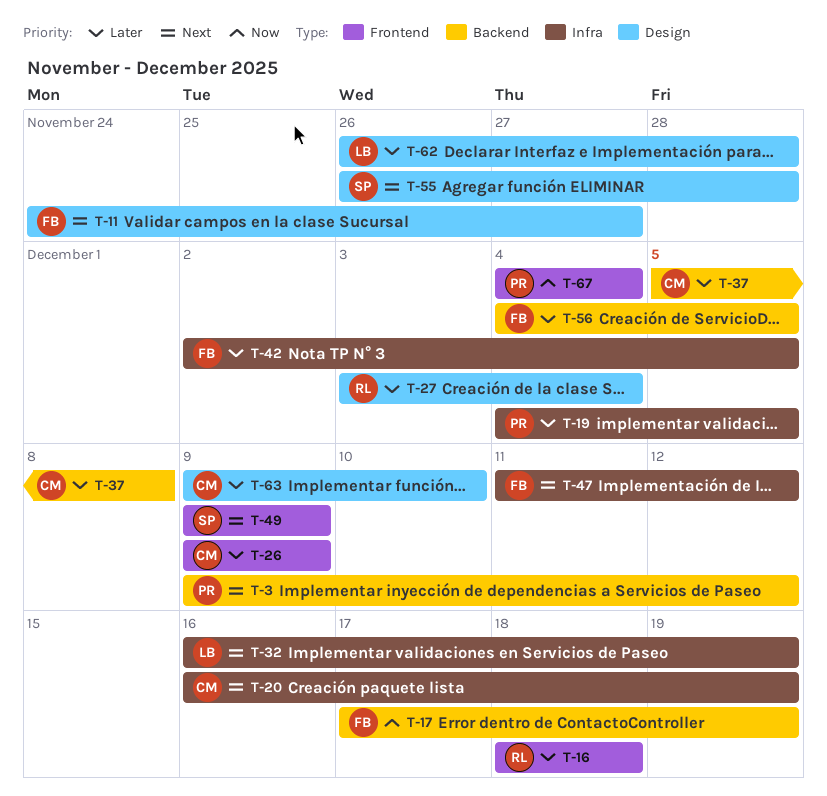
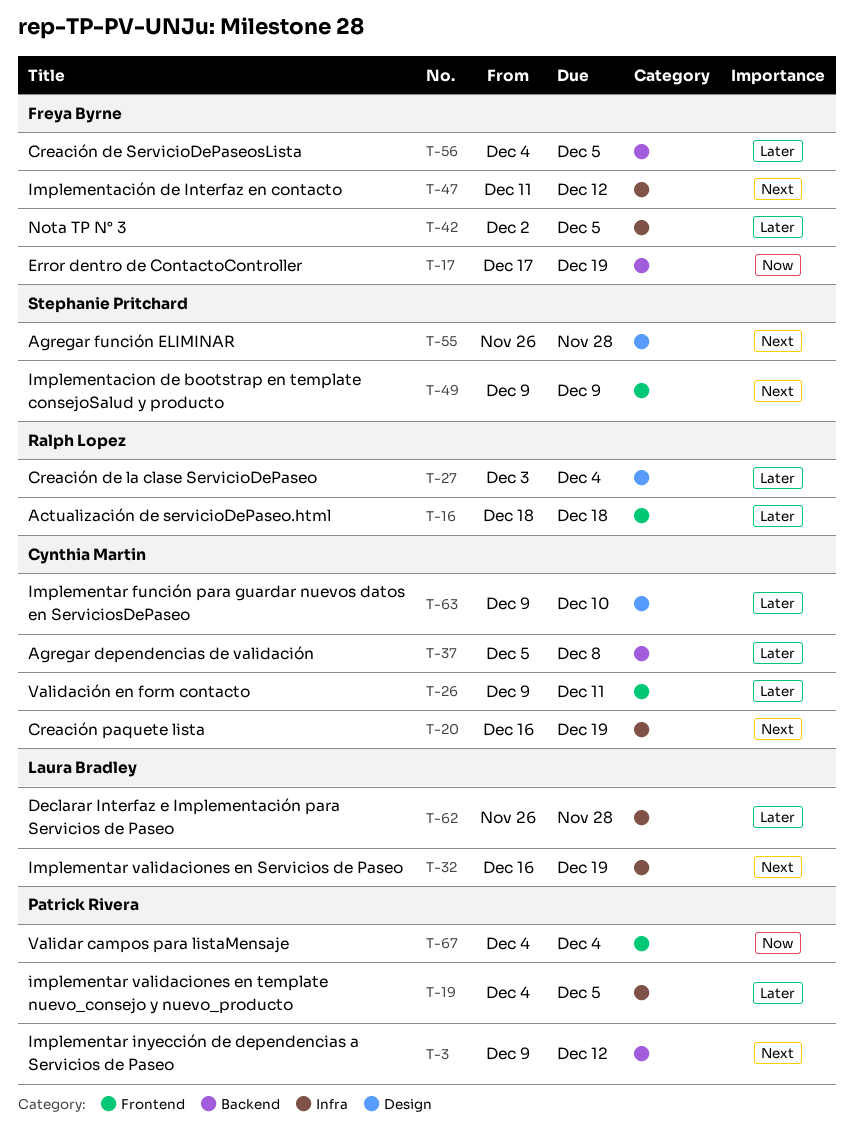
T-11: present -> none
T-26, due: Dec 9 -> Dec 11
T-62, label: Design -> Infra

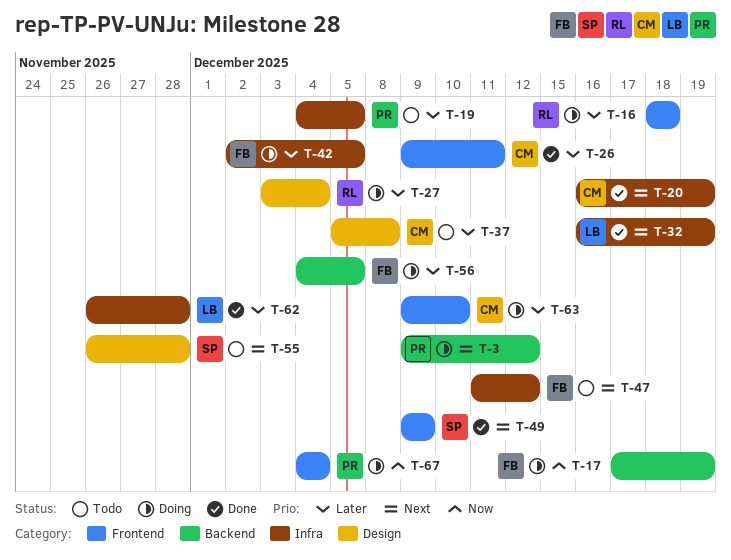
T-37, label: Backend -> Design
T-63, label: Design -> Frontend

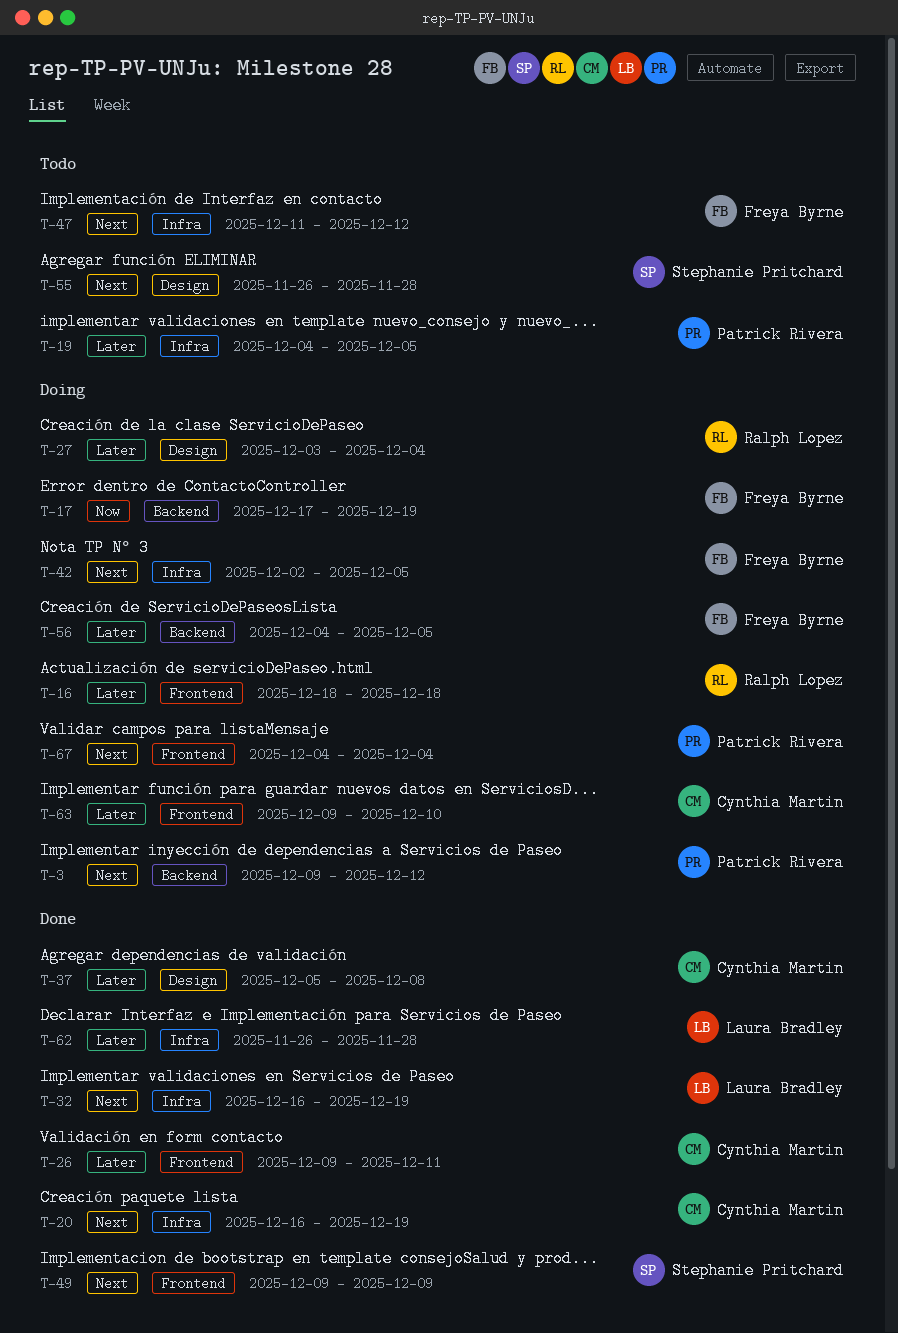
T-37, status: Todo -> Done
T-42, priority: Later -> Next
T-67, priority: Now -> Next

